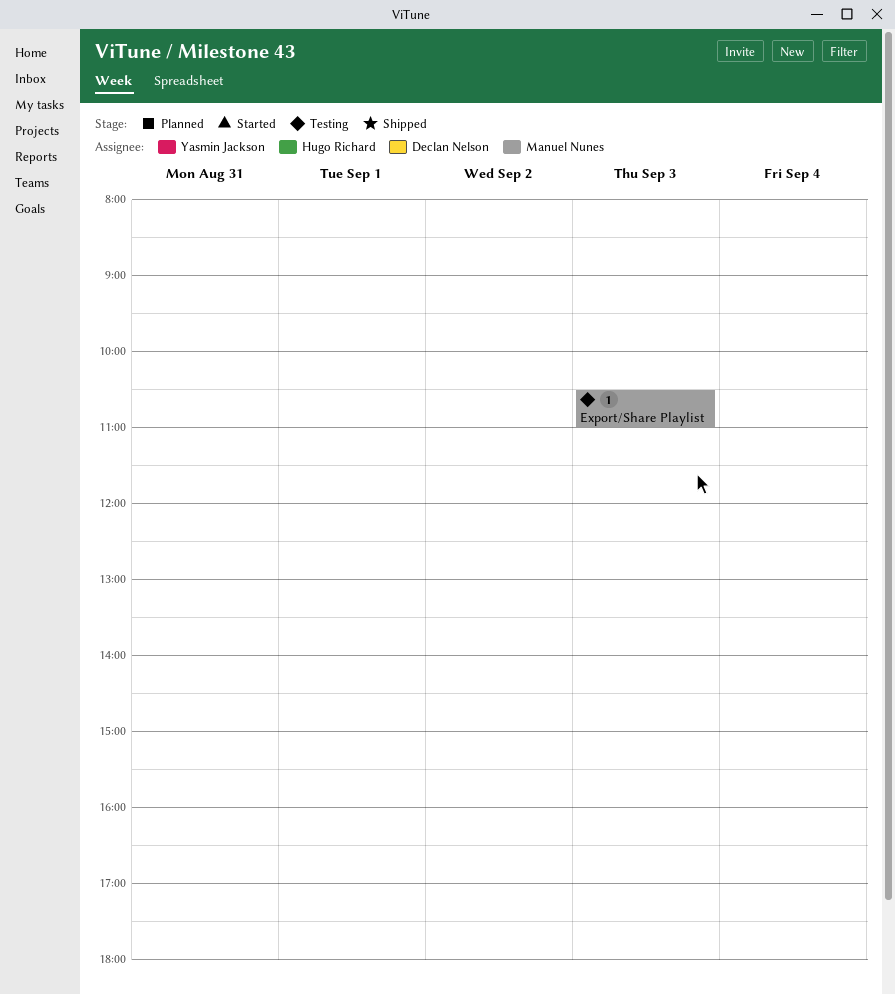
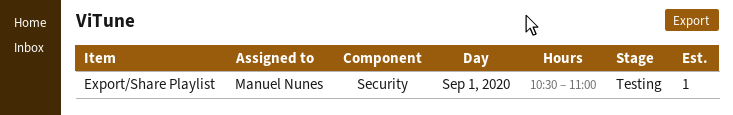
Export/Share Playlist, day: Sep 3 -> Sep 1

